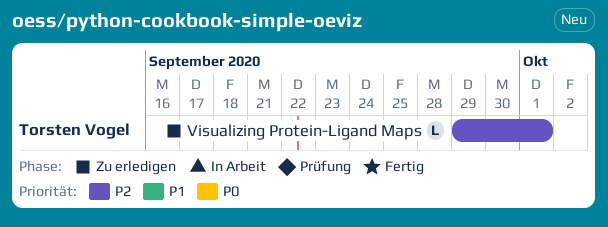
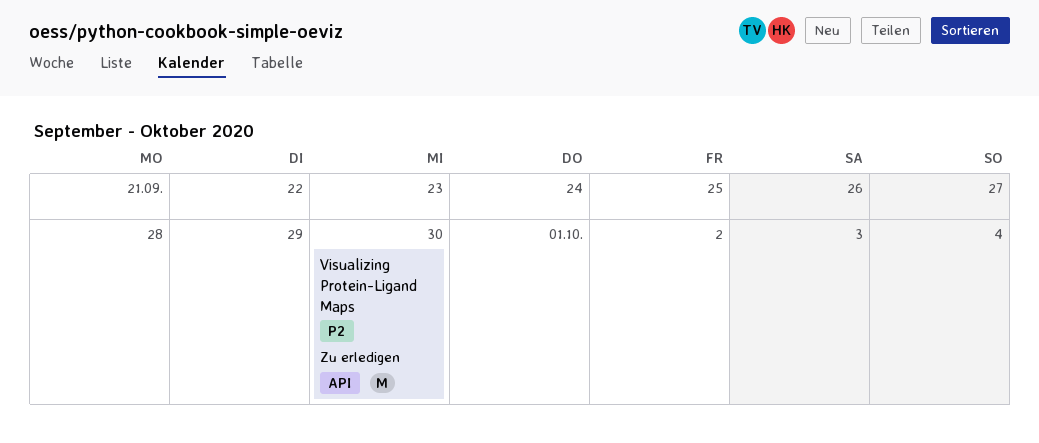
Visualizing Protein-Ligand Maps, estimate: L -> M
Visualizing Protein-Ligand Maps, due: Oct 1 -> Sep 30

